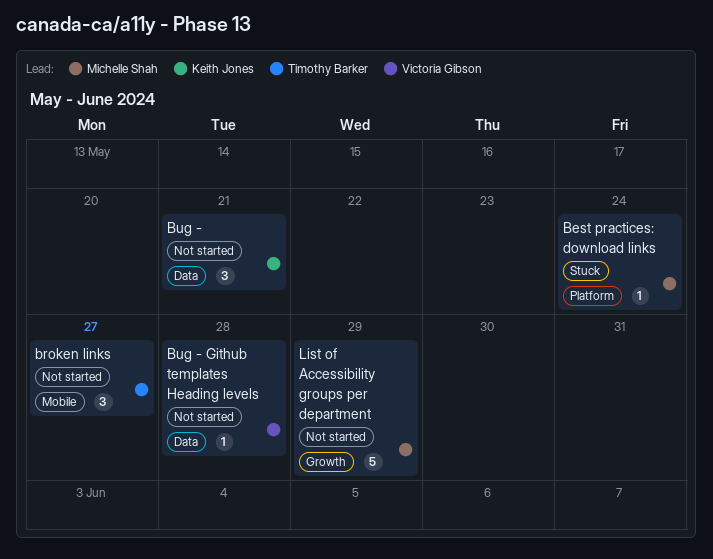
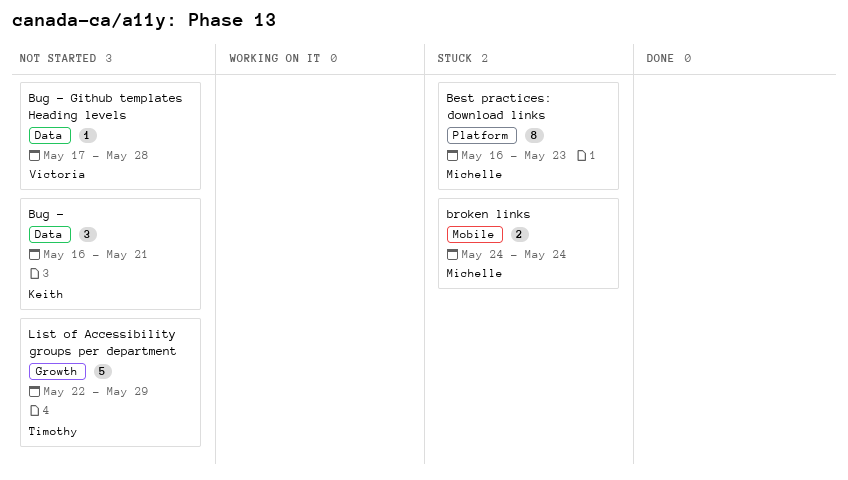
Best practices: download links, estimate: 1 -> 8
Best practices: download links, due: May 24 -> May 23
broken links, status: Not started -> Stuck
broken links, owner: Timothy Barker -> Michelle Shah
broken links, estimate: 3 -> 2
broken links, due: May 27 -> May 24
List of Accessibility groups per department, owner: Michelle Shah -> Timothy Barker

